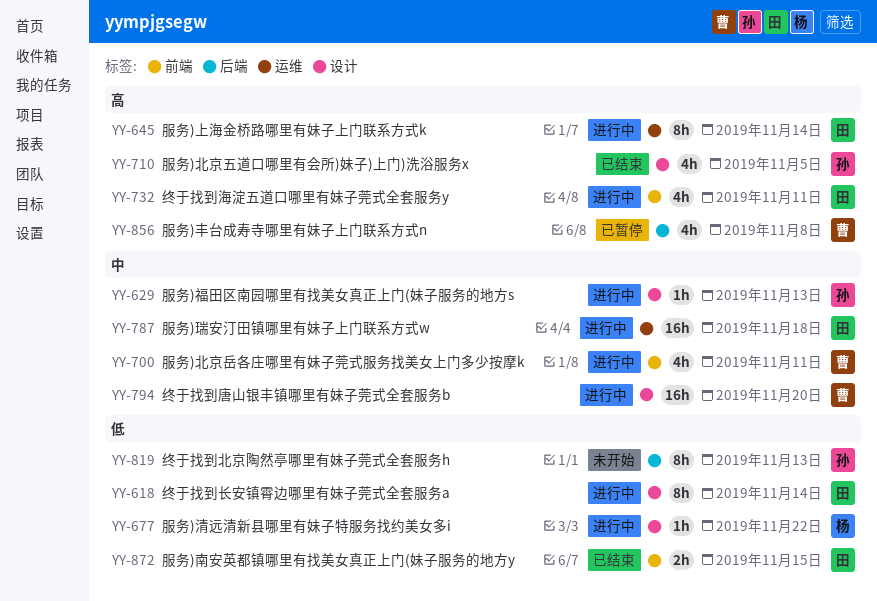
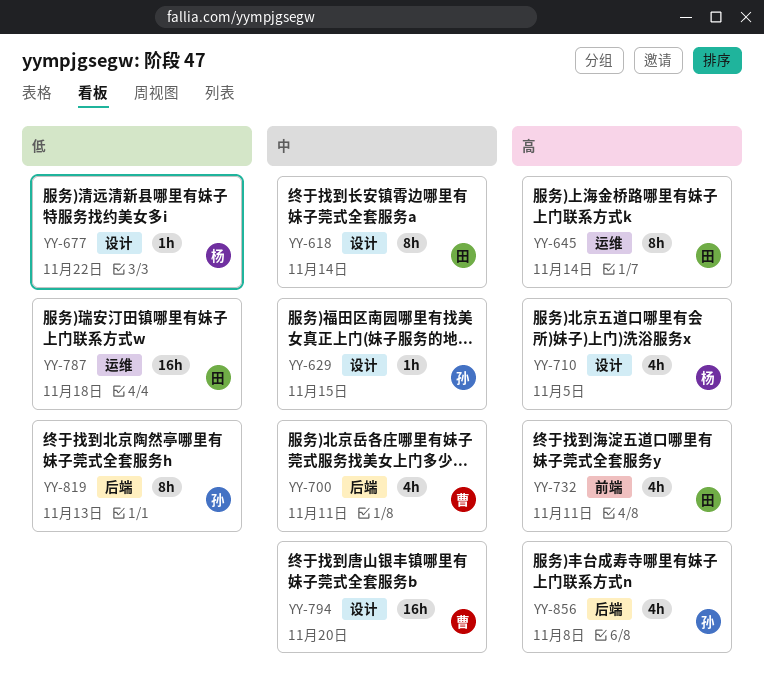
YY-618, priority: 低 -> 中
YY-629, due: Nov 13 -> Nov 15
YY-700, label: 前端 -> 后端
YY-710, owner: 孙 -> 杨
YY-787, priority: 中 -> 低
YY-856, owner: 曹 -> 孙
YY-872: present -> none

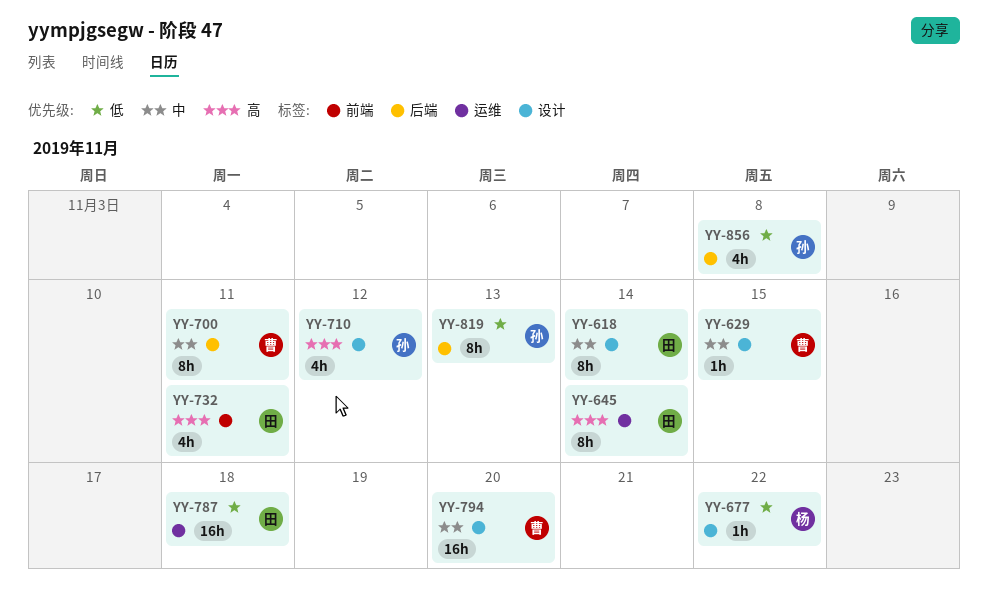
YY-629, owner: 孙 -> 曹
YY-700, estimate: 4h -> 8h
YY-710, owner: 杨 -> 孙
YY-710, due: Nov 5 -> Nov 12
YY-856, priority: 高 -> 低

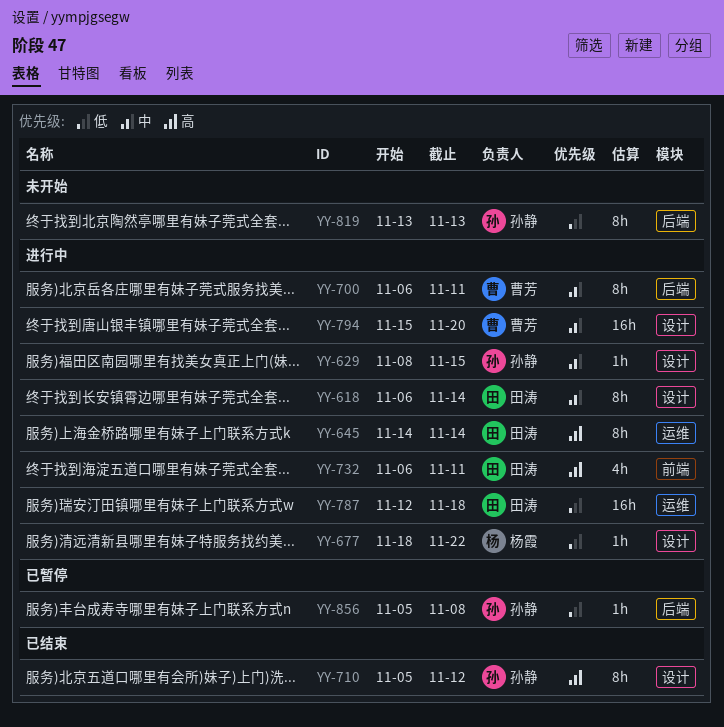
YY-629, owner: 曹芳 -> 孙静
YY-710, estimate: 4h -> 8h
YY-856, estimate: 4h -> 1h

